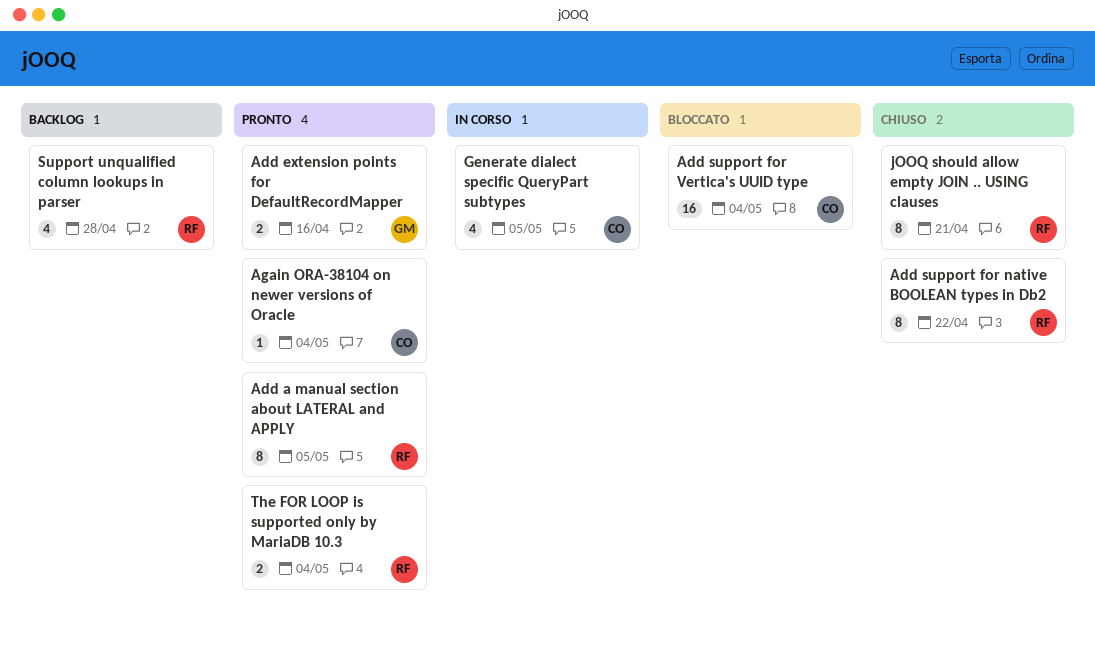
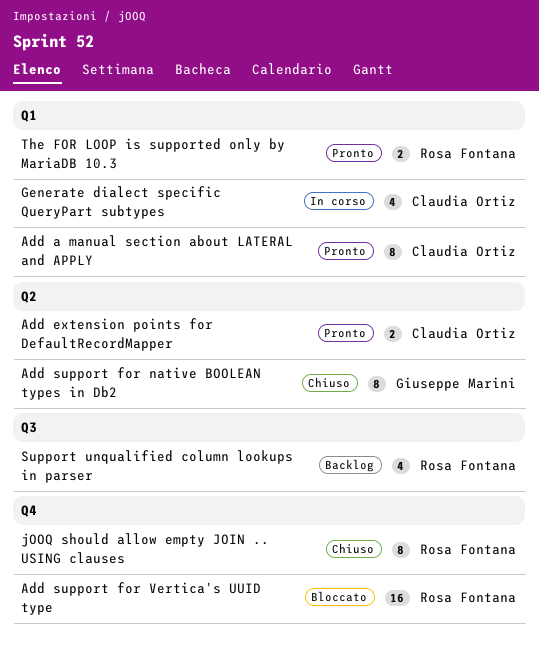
Add a manual section about LATERAL and APPLY, owner: Rosa Fontana -> Claudia Ortiz
Add extension points for DefaultRecordMapper, owner: Giuseppe Marini -> Claudia Ortiz
Add support for native BOOLEAN types in Db2, owner: Rosa Fontana -> Giuseppe Marini
Add support for Vertica's UUID type, owner: Claudia Ortiz -> Rosa Fontana
Again ORA-38104 on newer versions of Oracle: present -> none

